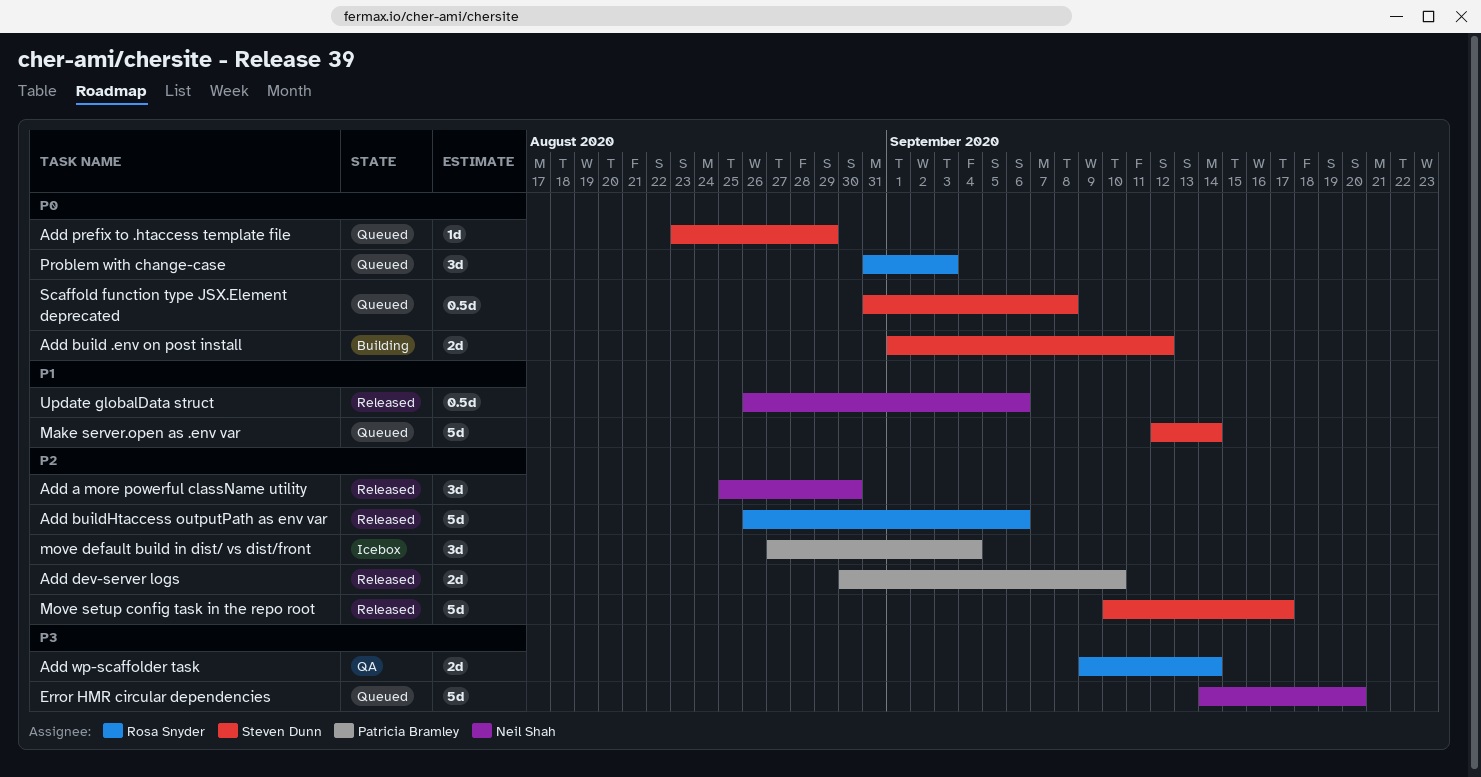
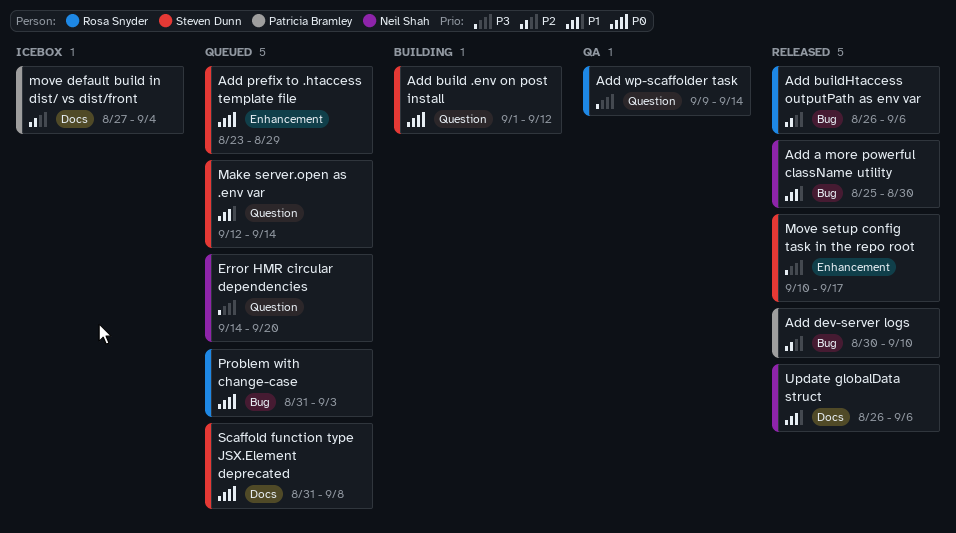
Add a more powerful className utility, priority: P2 -> P1
Move setup config task in the repo root, priority: P2 -> P3

